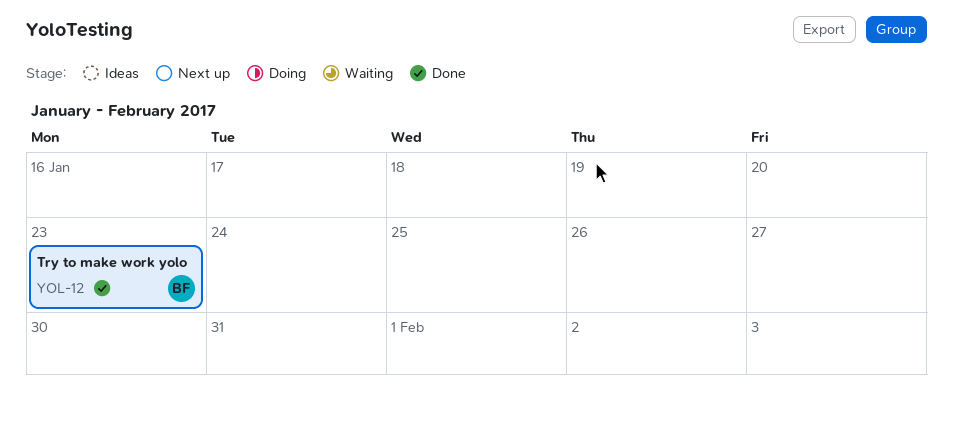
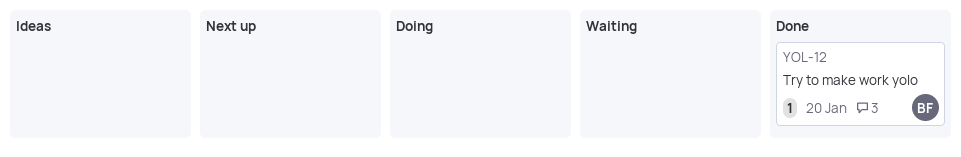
YOL-12, due: Jan 23 -> Jan 20

